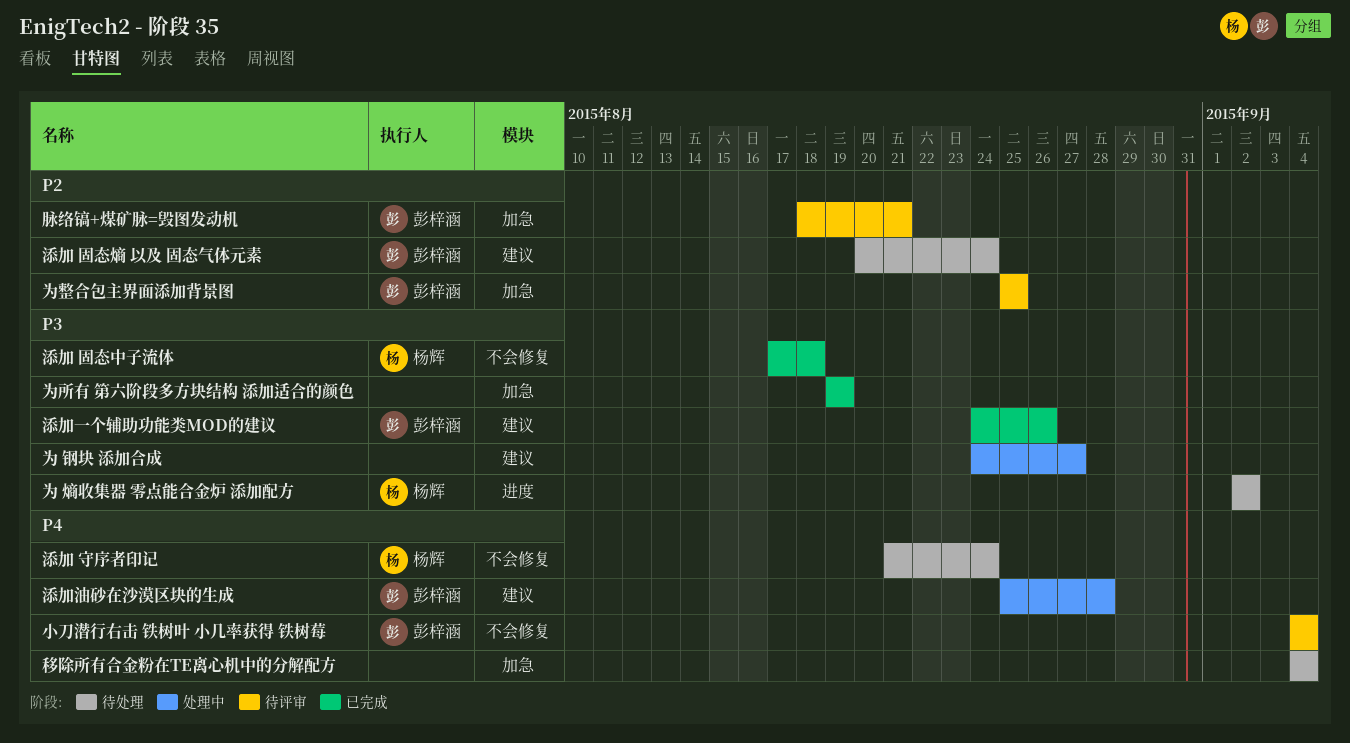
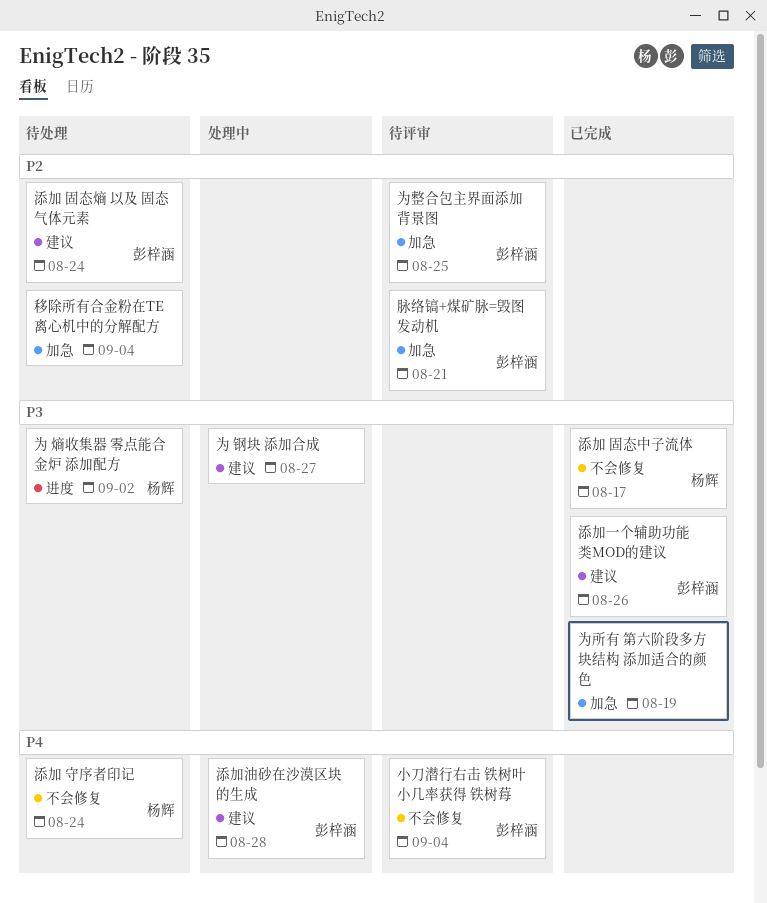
添加 固态中子流体, due: Aug 18 -> Aug 17
移除所有合金粉在TE离心机中的分解配方, priority: P4 -> P2

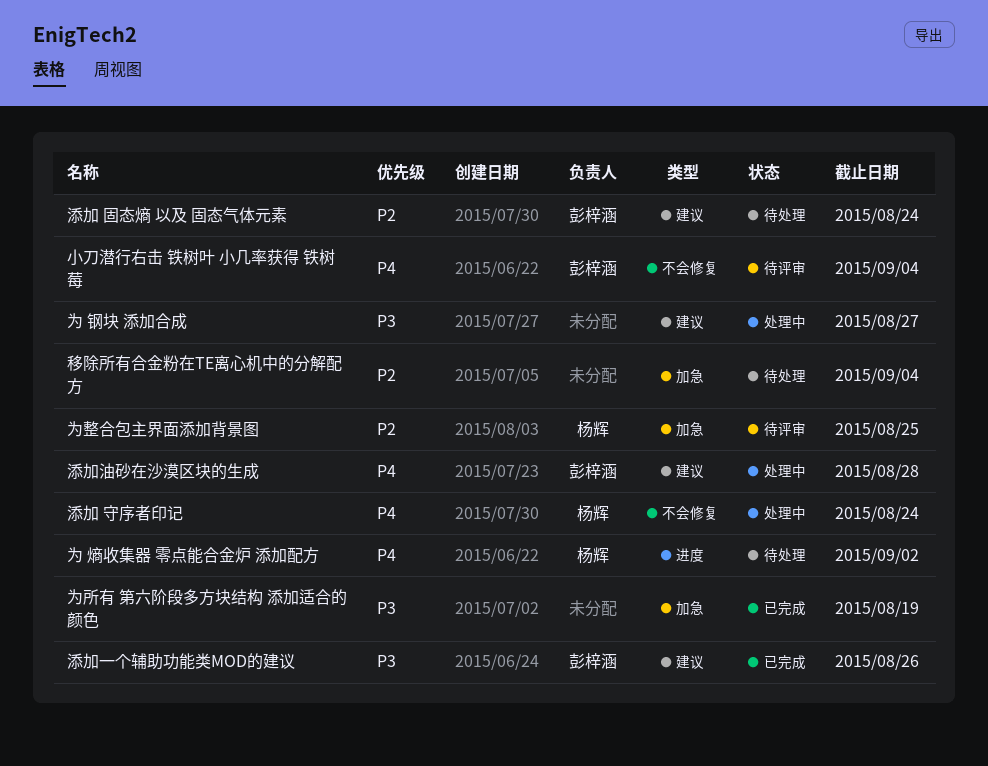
为 熵收集器 零点能合金炉 添加配方, priority: P3 -> P4
为整合包主界面添加背景图, owner: 彭梓涵 -> 杨辉
添加 固态中子流体: present -> none
添加 守序者印记, status: 待处理 -> 处理中
脉络镐+煤矿脉=毁图发动机: present -> none

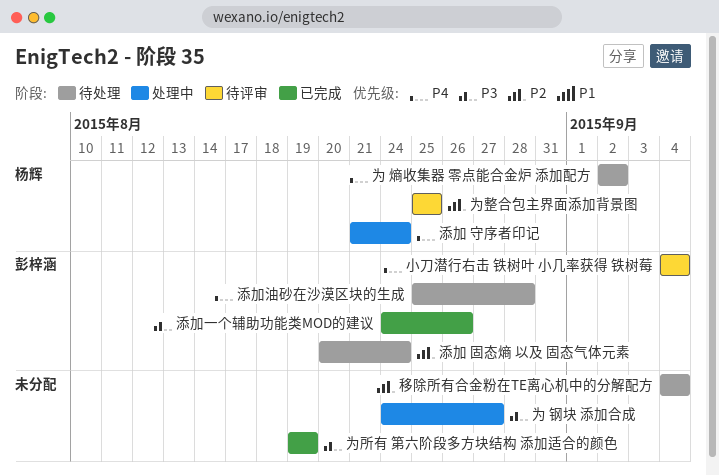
添加油砂在沙漠区块的生成, status: 处理中 -> 待处理

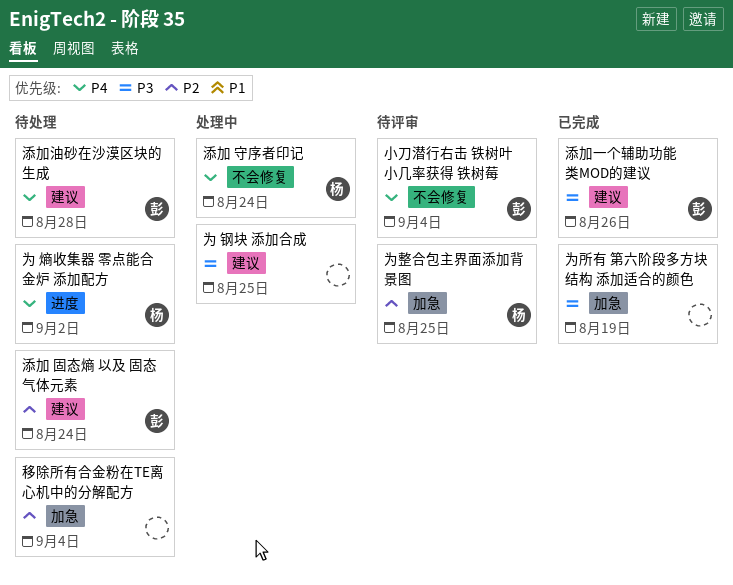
为 钢块 添加合成, due: Aug 27 -> Aug 25

